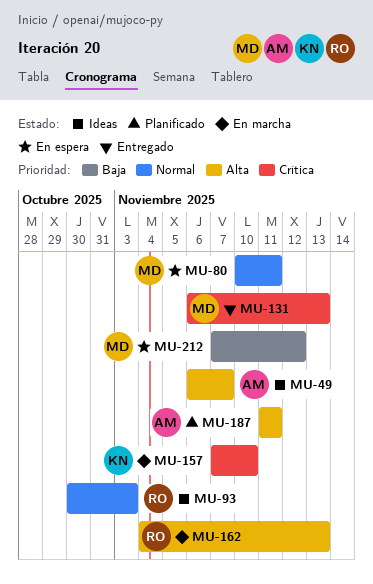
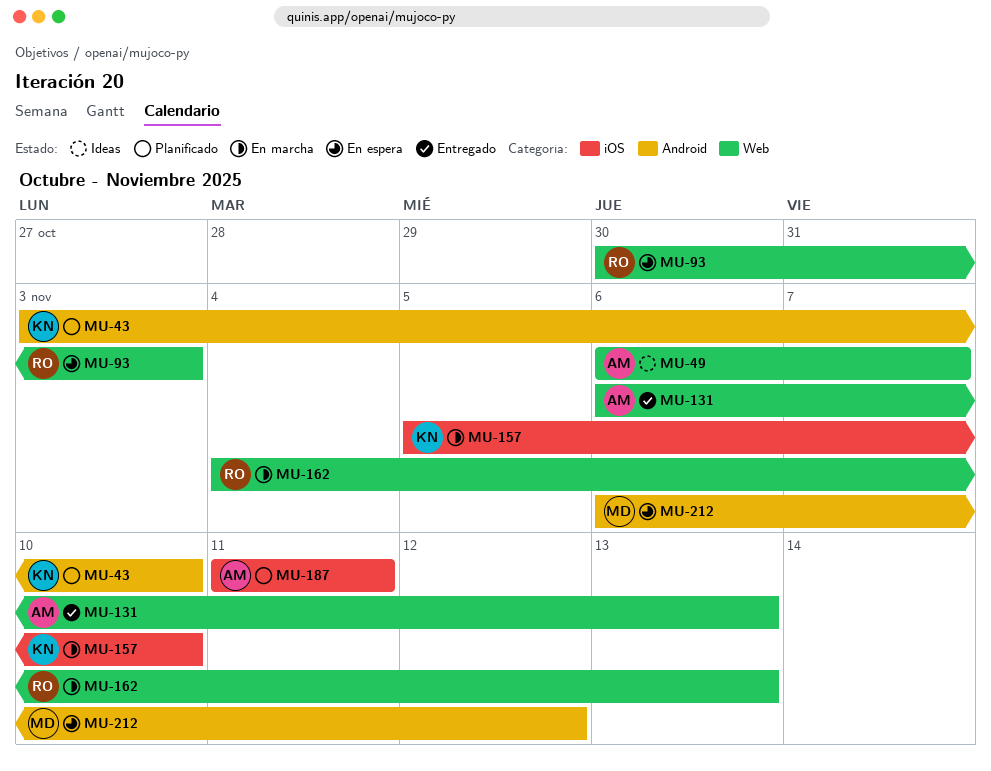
MU-43: none -> present
MU-80: present -> none
MU-93, status: Ideas -> En espera
MU-131, owner: MD -> AM
MU-157, start: Nov 7 -> Nov 5
MU-212, start: Nov 7 -> Nov 6

